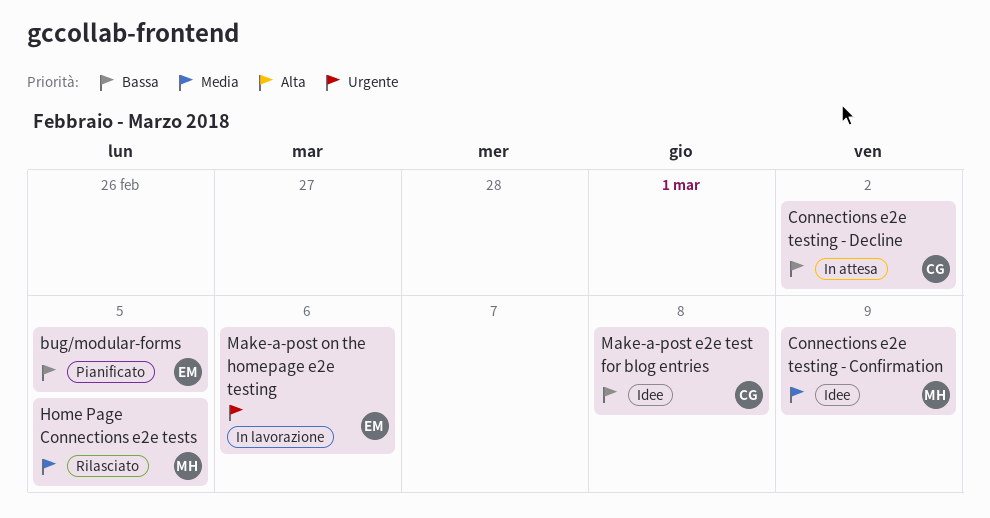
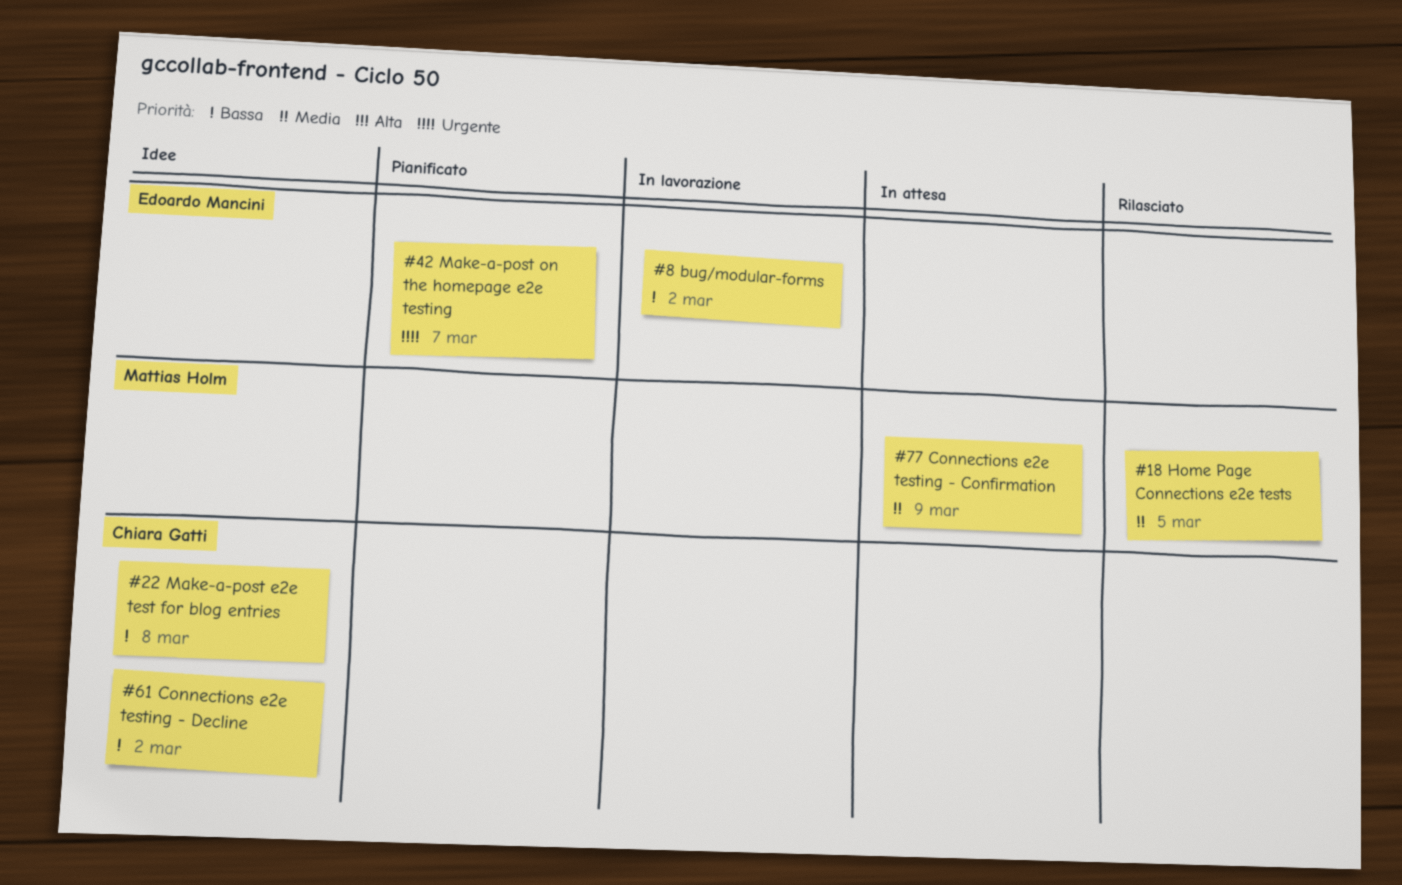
bug/modular-forms, status: Pianificato -> In lavorazione
bug/modular-forms, due: Mar 5 -> Mar 2
Connections e2e testing - Confirmation, status: Idee -> In attesa
Connections e2e testing - Decline, status: In attesa -> Idee
Make-a-post on the homepage e2e testing, status: In lavorazione -> Pianificato
Make-a-post on the homepage e2e testing, due: Mar 6 -> Mar 7

